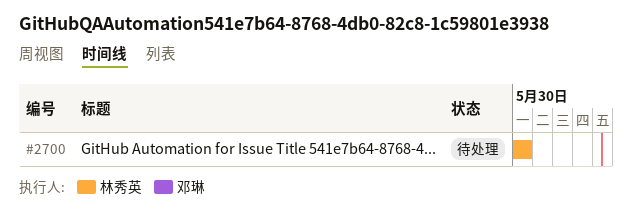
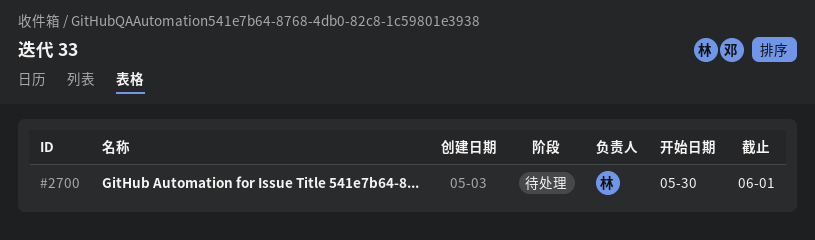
#2700, due: May 30 -> Jun 1

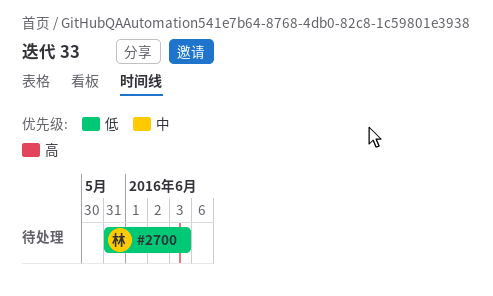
#2700, start: May 30 -> May 31
#2700, due: Jun 1 -> Jun 3

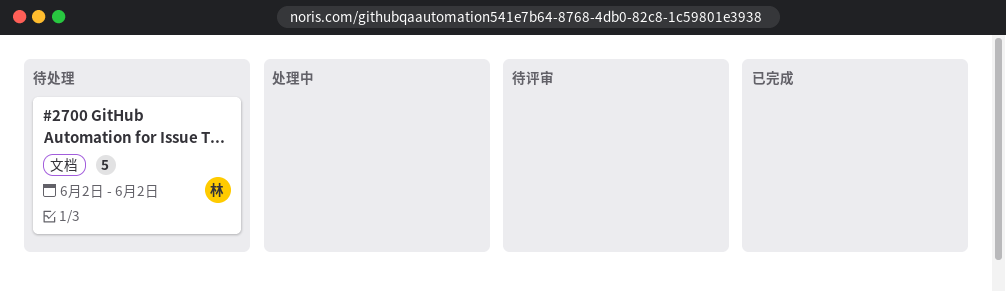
#2700, start: May 31 -> Jun 2
#2700, due: Jun 3 -> Jun 2

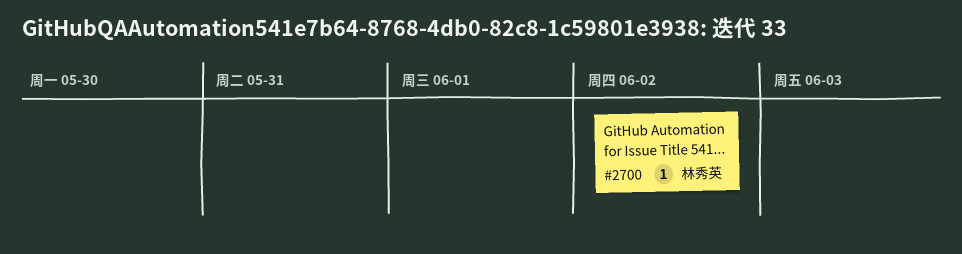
#2700, estimate: 5 -> 1

